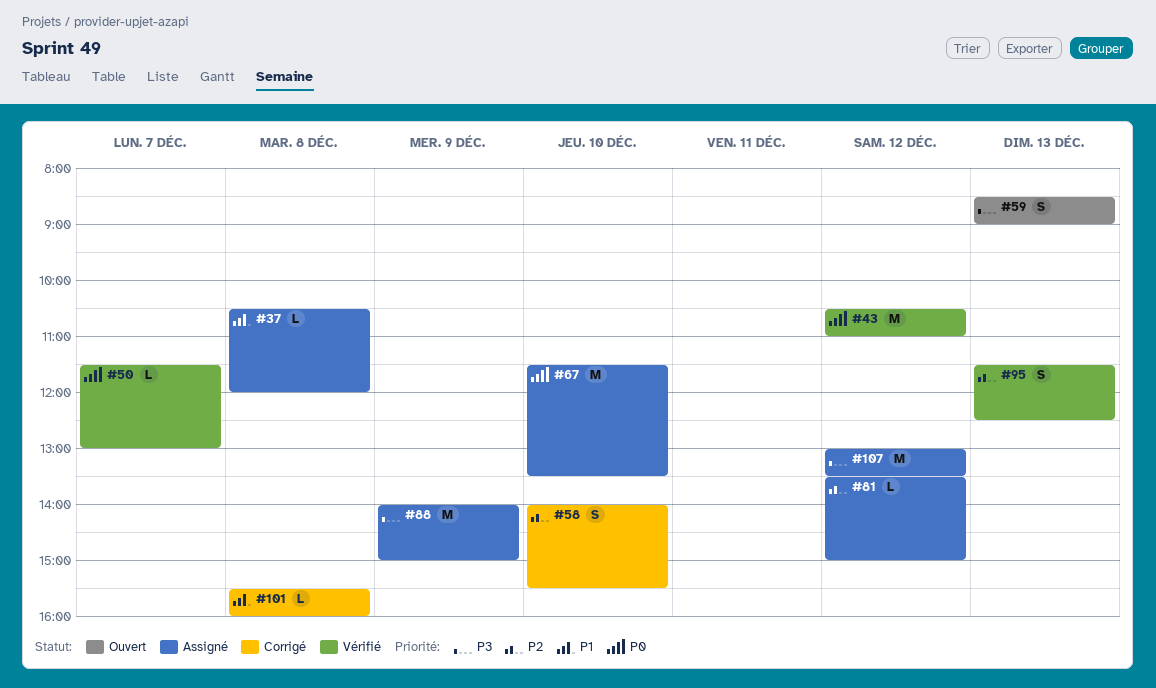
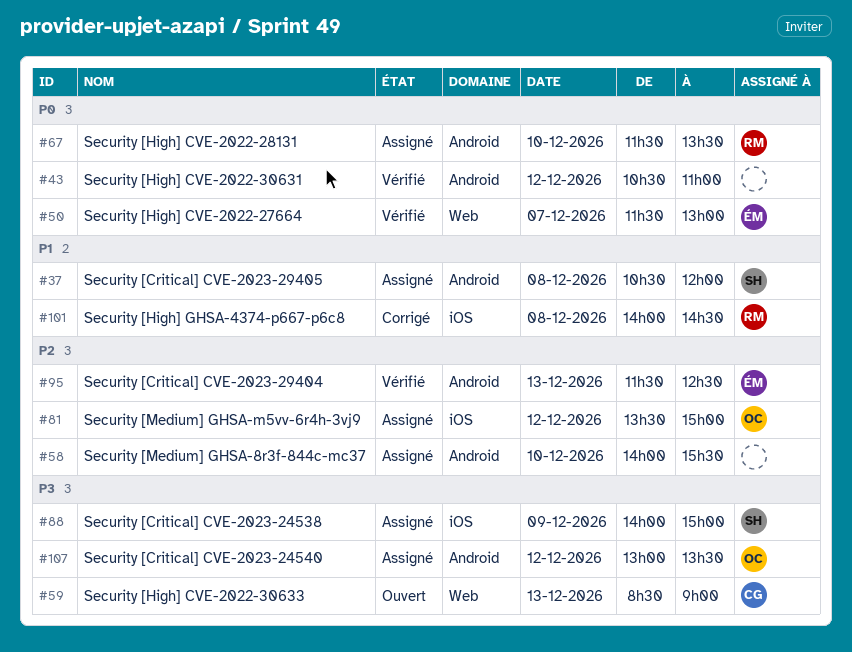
#58, status: Corrigé -> Assigné
#101, begins: 15:30 -> 14:00
#101, ends: 16:00 -> 14:30

